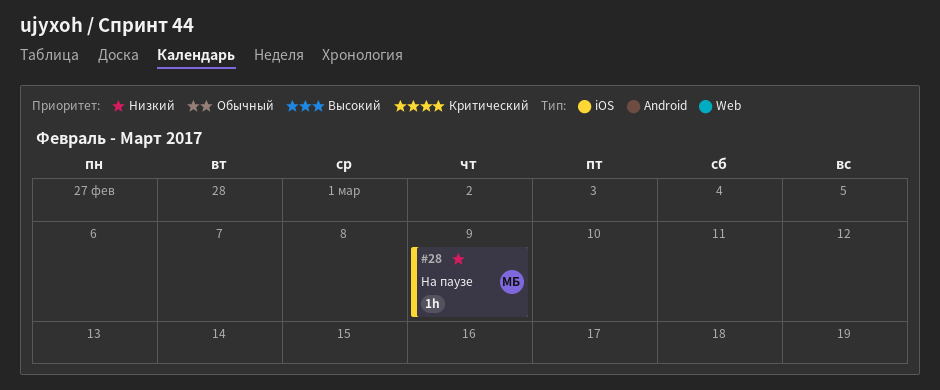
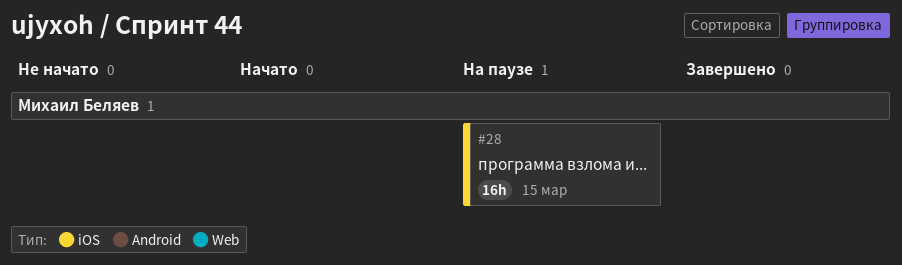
#28, estimate: 1h -> 16h
#28, due: Mar 9 -> Mar 15

